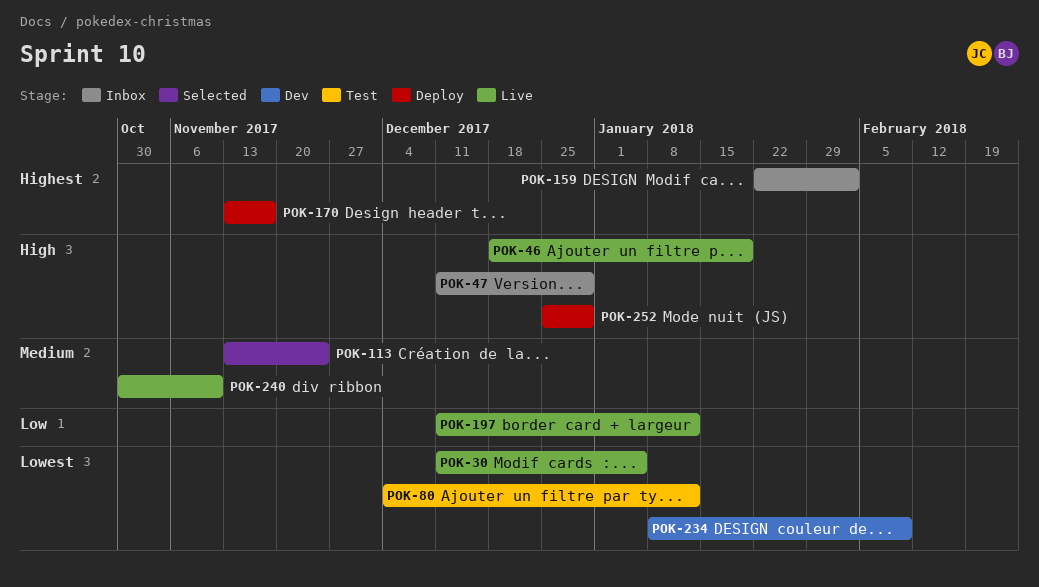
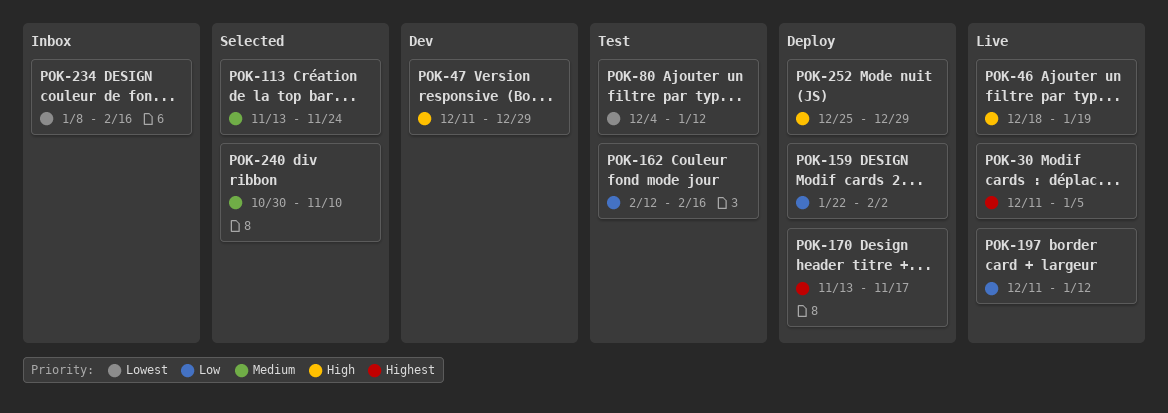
POK-30, priority: Lowest -> Highest
POK-47, status: Inbox -> Dev
POK-159, status: Inbox -> Deploy
POK-159, priority: Highest -> Low
POK-162: none -> present
POK-234, status: Dev -> Inbox
POK-234, due: Feb 9 -> Feb 16
POK-240, status: Live -> Selected

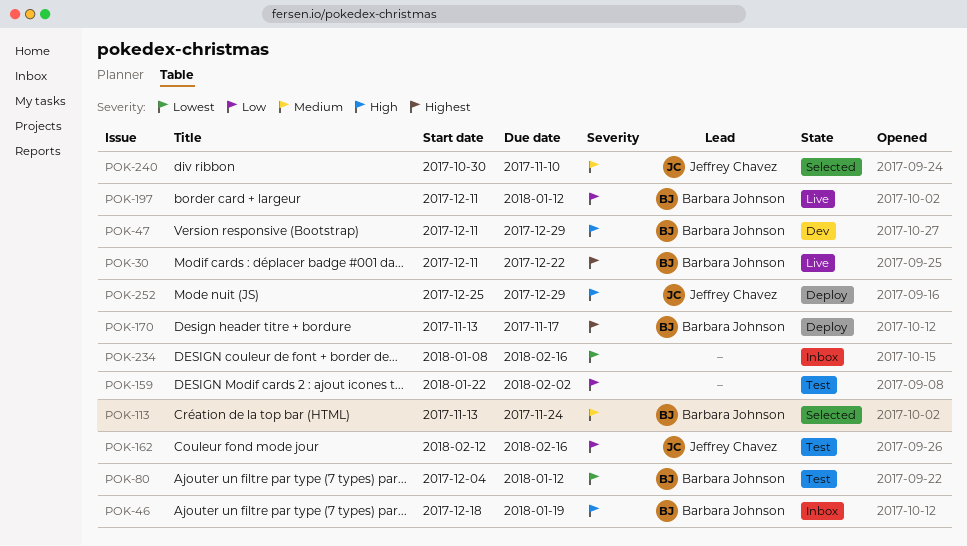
POK-30, due: Jan 5 -> Dec 22
POK-46, status: Live -> Inbox
POK-159, status: Deploy -> Test

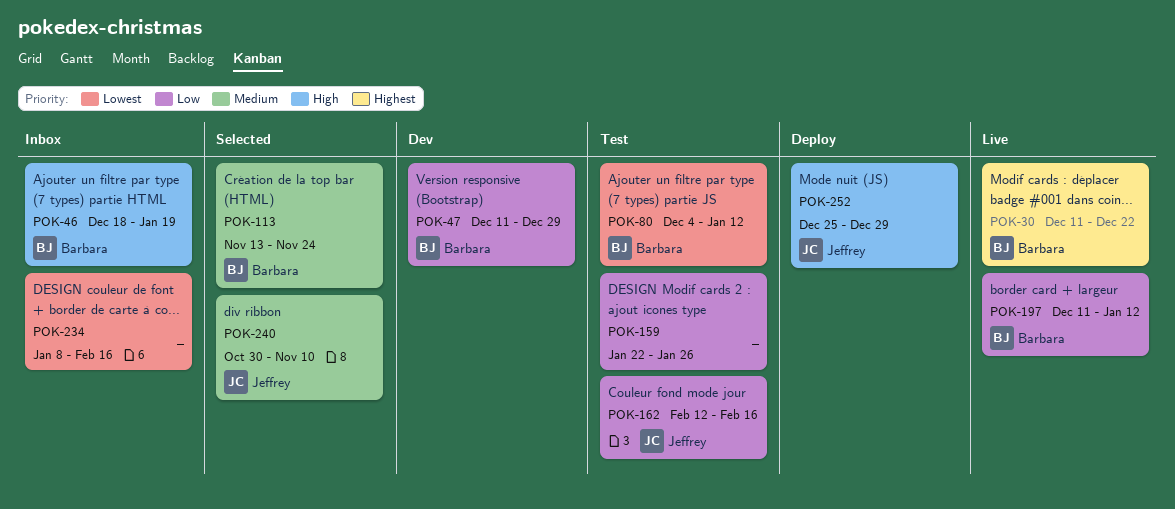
POK-47, priority: High -> Low
POK-159, due: Feb 2 -> Jan 26
POK-170: present -> none

